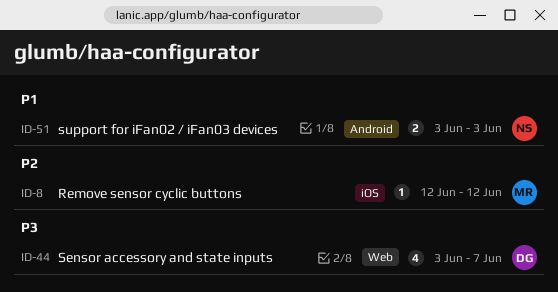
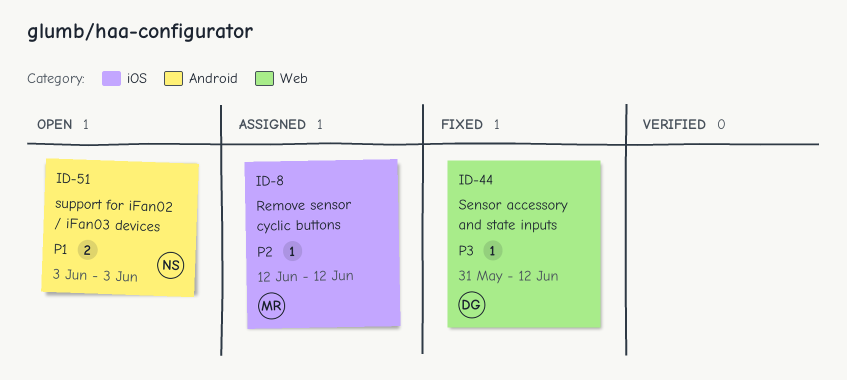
ID-44, estimate: 4 -> 1
ID-44, start: Jun 3 -> May 31
ID-44, due: Jun 7 -> Jun 12

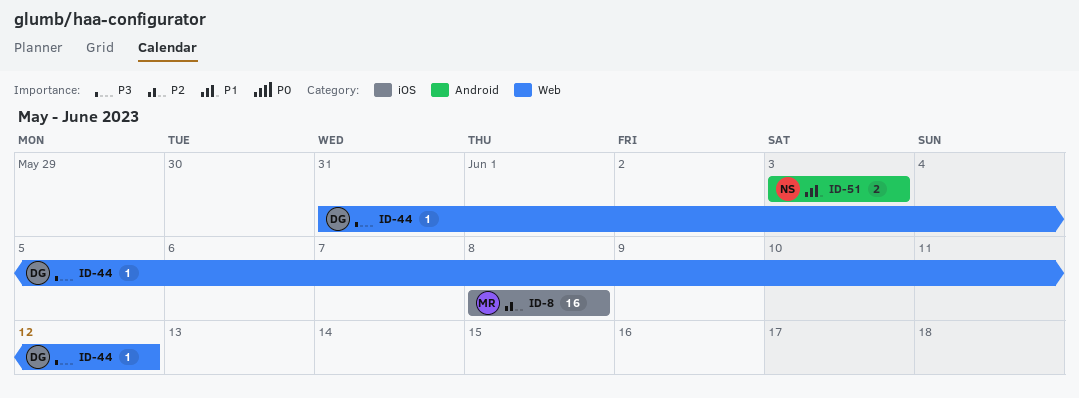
ID-8, estimate: 1 -> 16
ID-8, start: Jun 12 -> Jun 8
ID-8, due: Jun 12 -> Jun 8

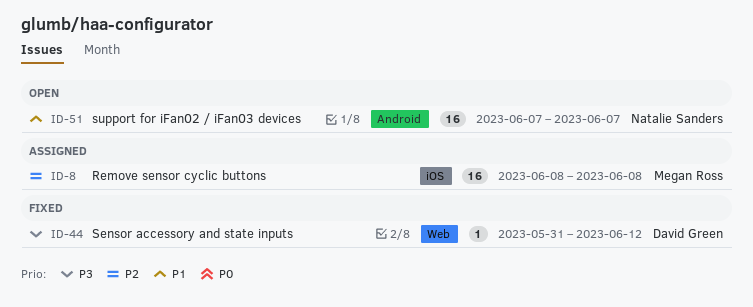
ID-51, estimate: 2 -> 16
ID-51, start: Jun 3 -> Jun 7
ID-51, due: Jun 3 -> Jun 7

